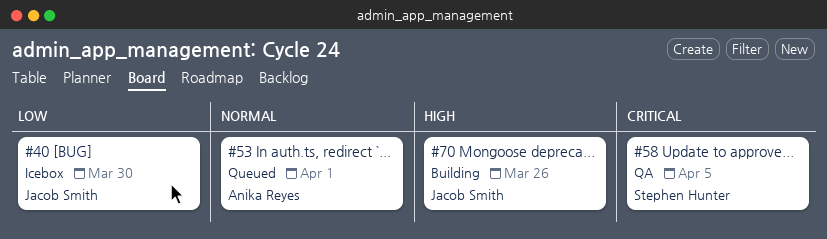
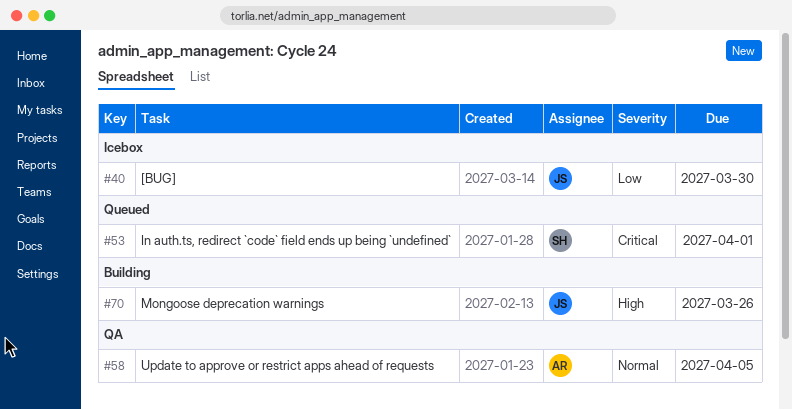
#53, owner: Anika Reyes -> Stephen Hunter
#53, priority: Normal -> Critical
#58, owner: Stephen Hunter -> Anika Reyes
#58, priority: Critical -> Normal

